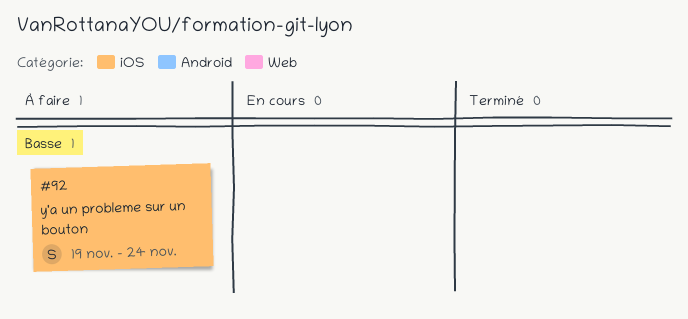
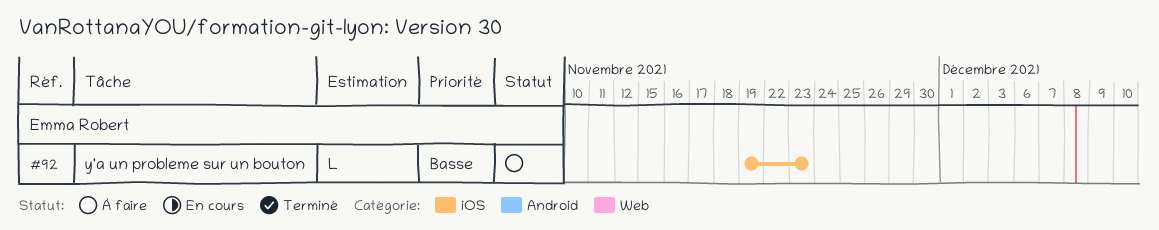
#92, estimate: S -> L
#92, due: Nov 24 -> Nov 23

